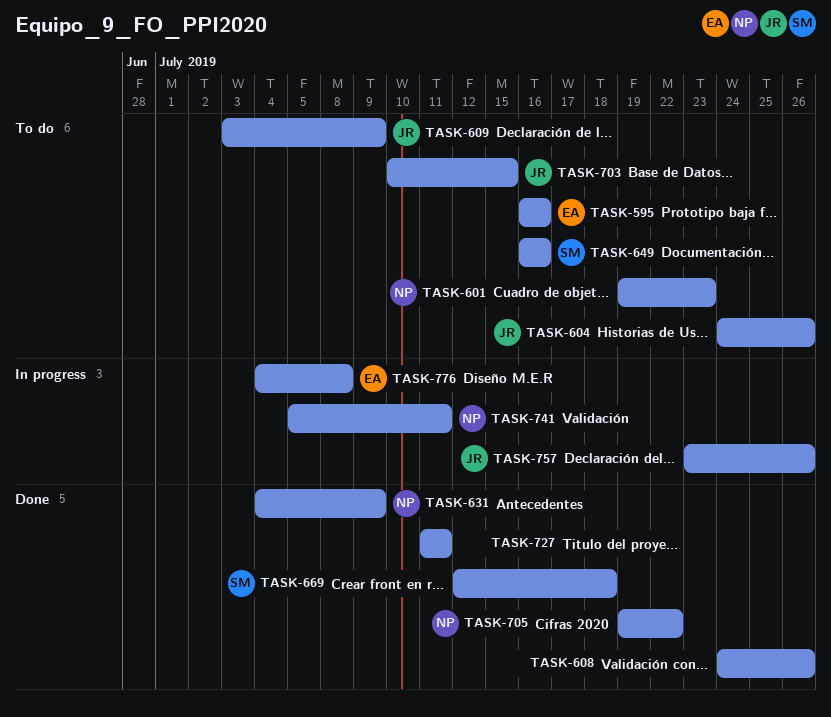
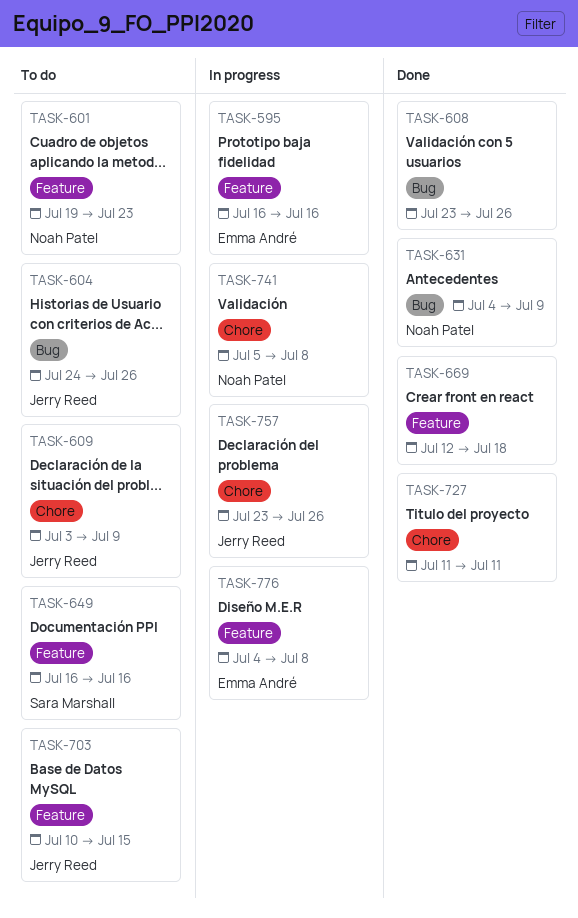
TASK-595, status: To do -> In progress
TASK-608, start: Jul 24 -> Jul 23
TASK-669, owner: Sara Marshall -> none
TASK-705: present -> none
TASK-741, due: Jul 11 -> Jul 8

